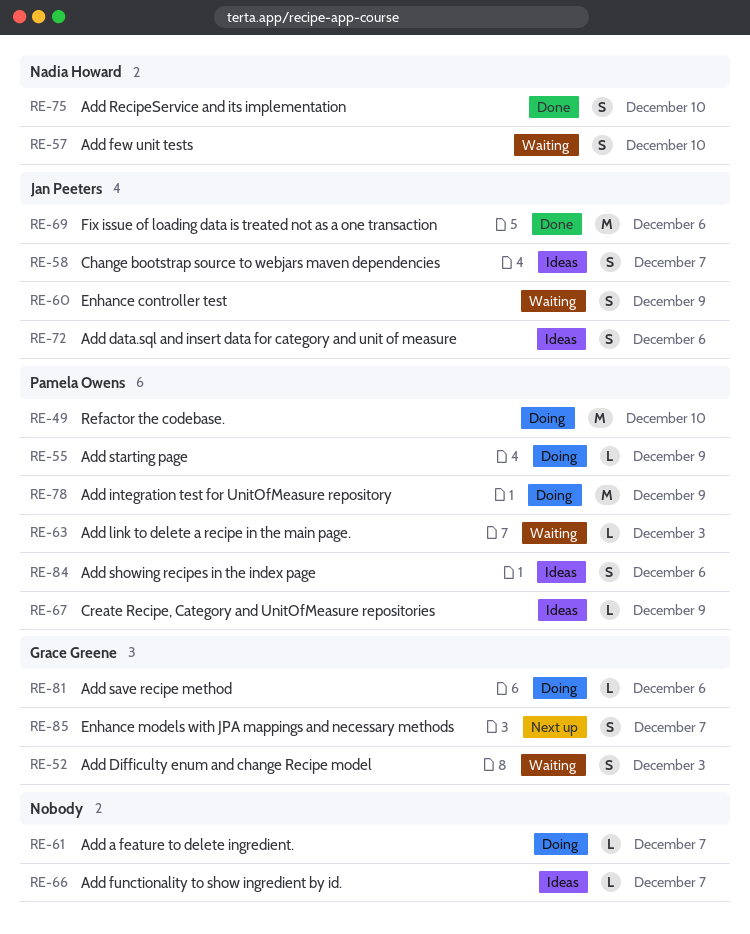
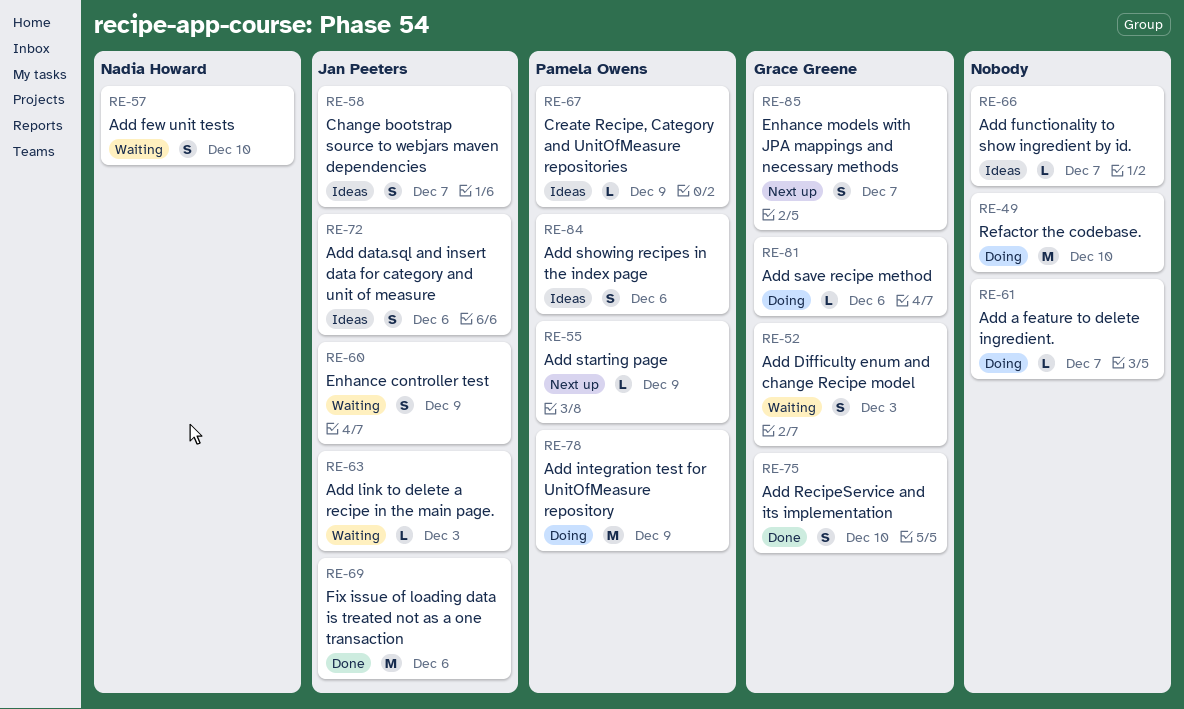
RE-49, owner: Pamela Owens -> none
RE-55, status: Doing -> Next up
RE-63, owner: Pamela Owens -> Jan Peeters
RE-75, owner: Nadia Howard -> Grace Greene

